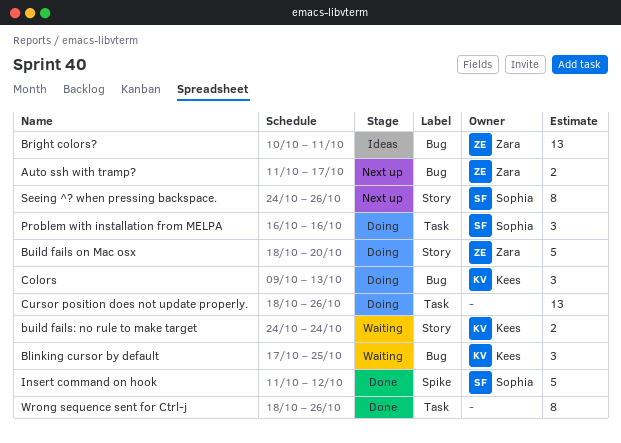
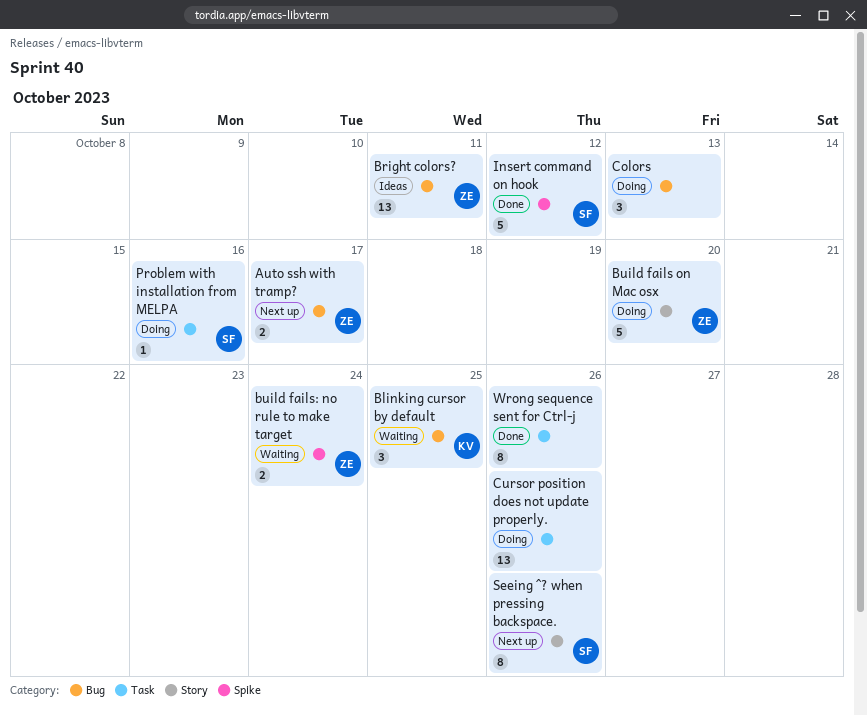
build fails: no rule to make target, owner: Kees -> Zara
build fails: no rule to make target, label: Story -> Spike
Colors, owner: Kees -> none
Problem with installation from MELPA, estimate: 3 -> 1

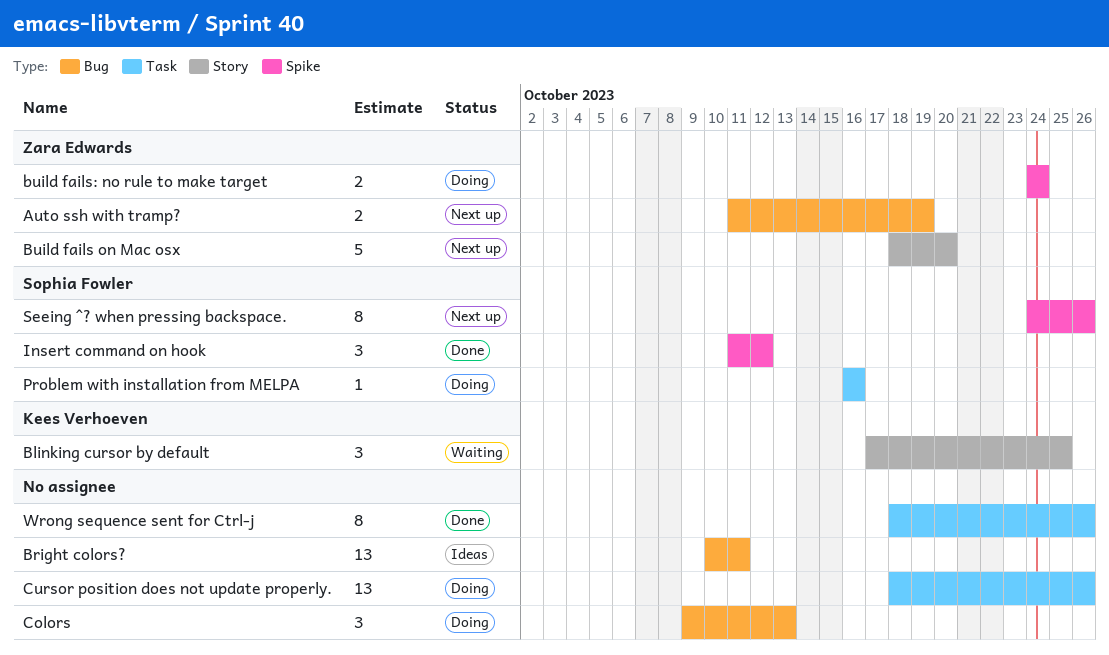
Auto ssh with tramp?, due: Oct 17 -> Oct 19
Blinking cursor by default, label: Bug -> Story
Bright colors?, owner: Zara Edwards -> none
Build fails on Mac osx, status: Doing -> Next up
build fails: no rule to make target, status: Waiting -> Doing
Insert command on hook, estimate: 5 -> 3
Seeing ^? when pressing backspace., label: Story -> Spike

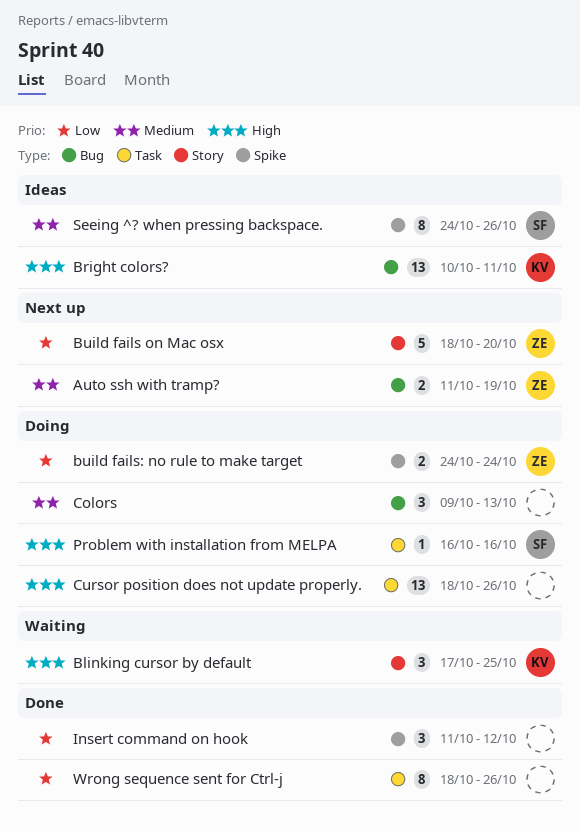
Bright colors?, owner: none -> Kees Verhoeven
Insert command on hook, owner: Sophia Fowler -> none
Seeing ^? when pressing backspace., status: Next up -> Ideas

